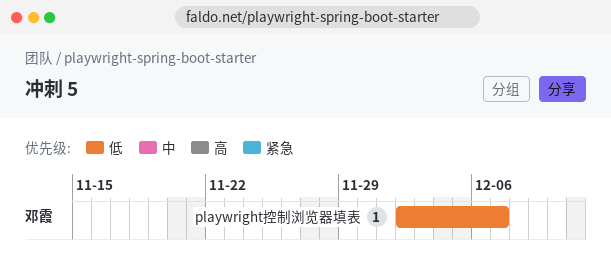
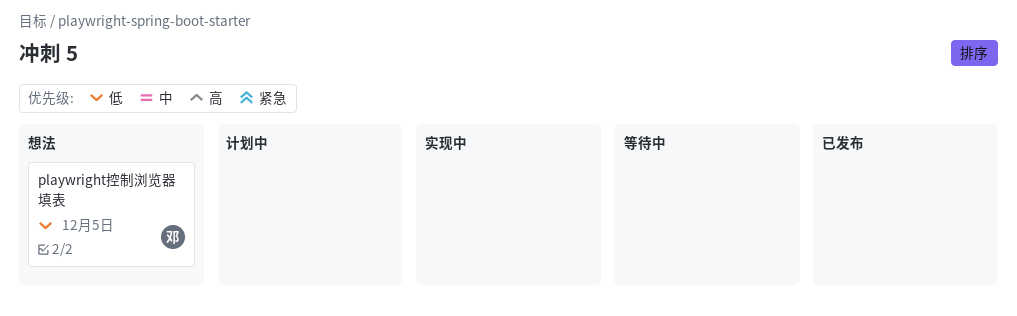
playwright控制浏览器填表, due: Dec 7 -> Dec 5

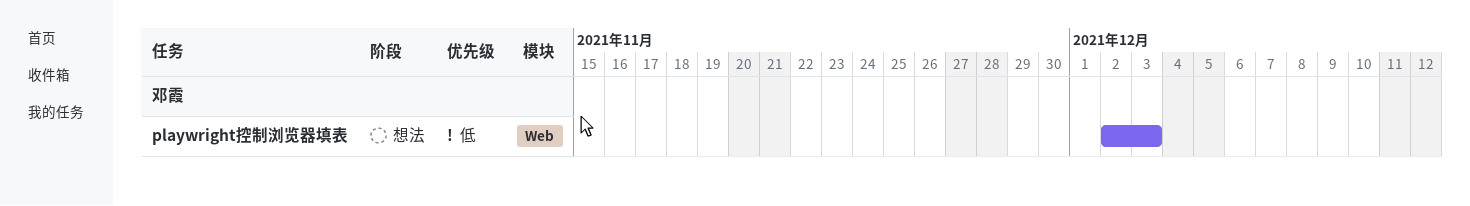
playwright控制浏览器填表, due: Dec 5 -> Dec 3

